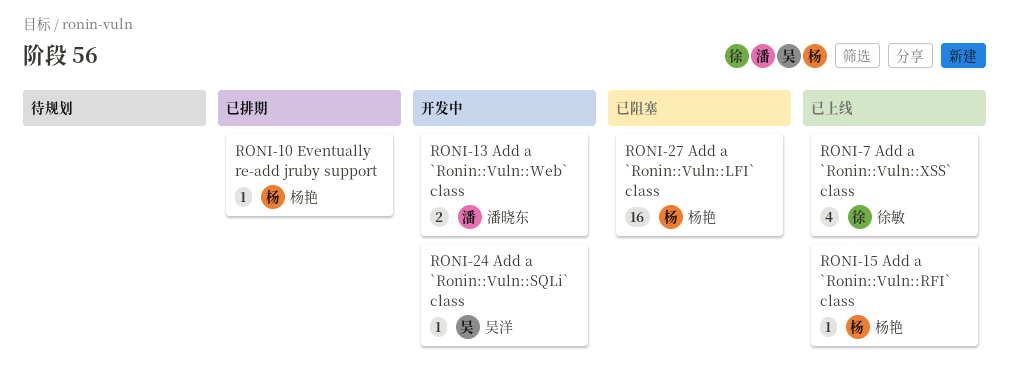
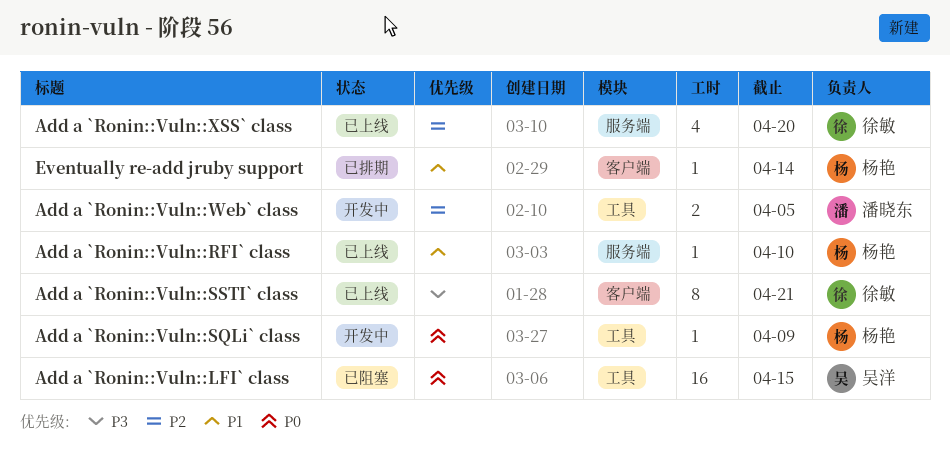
Add a `Ronin::Vuln::LFI` class, owner: 杨艳 -> 吴洋
Add a `Ronin::Vuln::SQLi` class, owner: 吴洋 -> 杨艳
Add a `Ronin::Vuln::SSTI` class: none -> present

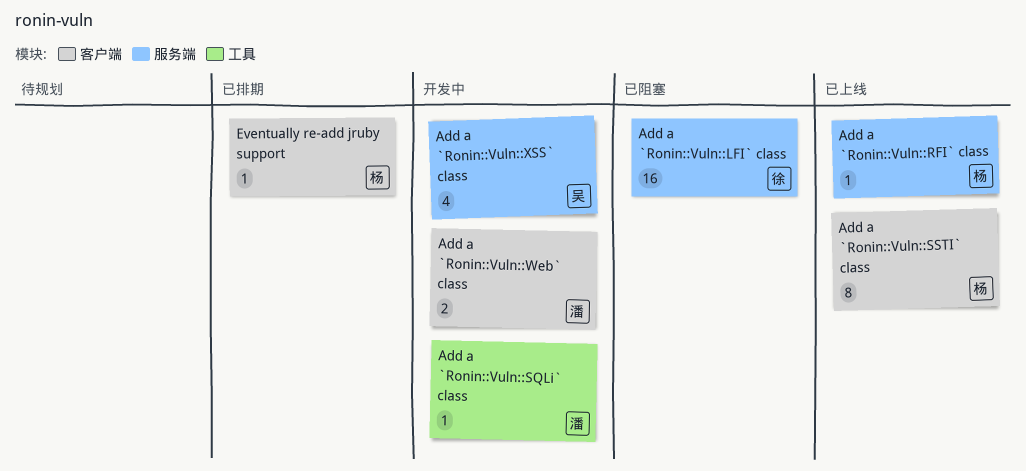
Add a `Ronin::Vuln::LFI` class, owner: 吴洋 -> 徐敏
Add a `Ronin::Vuln::LFI` class, label: 工具 -> 服务端
Add a `Ronin::Vuln::SQLi` class, owner: 杨艳 -> 潘晓东
Add a `Ronin::Vuln::SSTI` class, owner: 徐敏 -> 杨艳
Add a `Ronin::Vuln::Web` class, label: 工具 -> 客户端
Add a `Ronin::Vuln::XSS` class, status: 已上线 -> 开发中
Add a `Ronin::Vuln::XSS` class, owner: 徐敏 -> 吴洋

